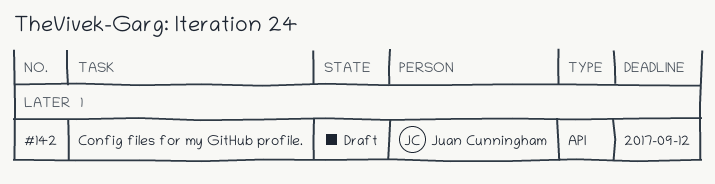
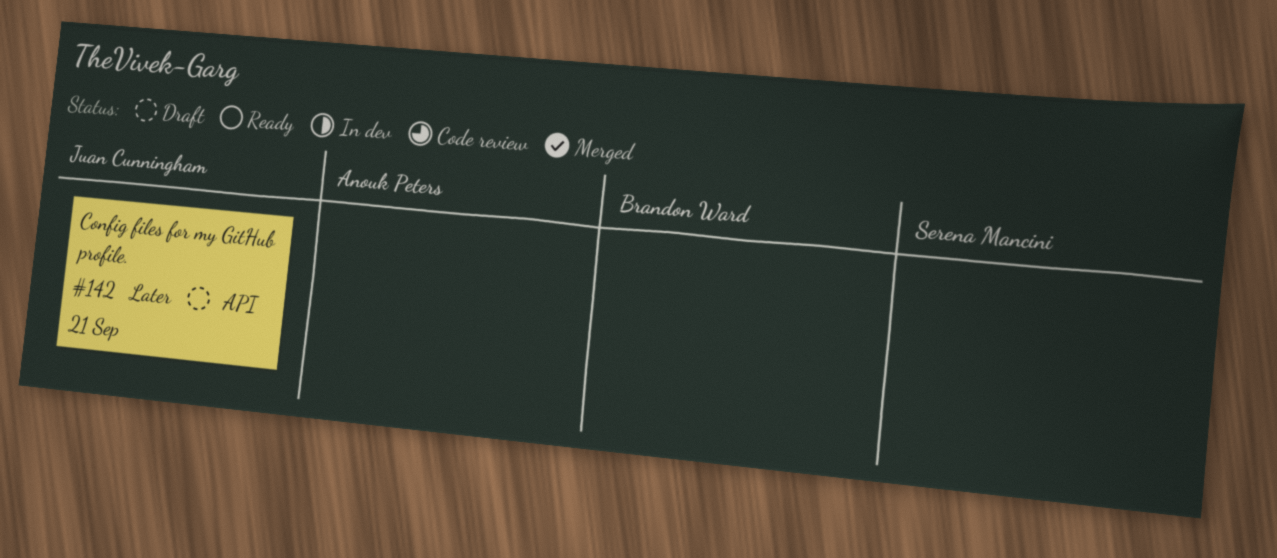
#142, due: Sep 12 -> Sep 21

